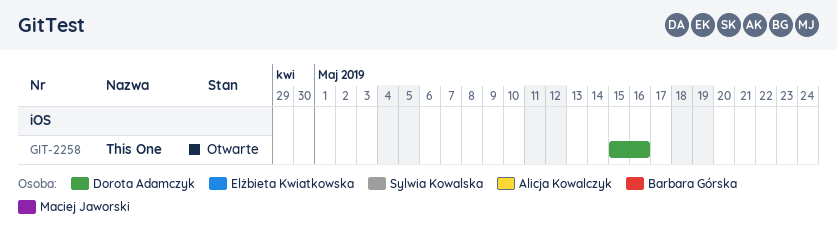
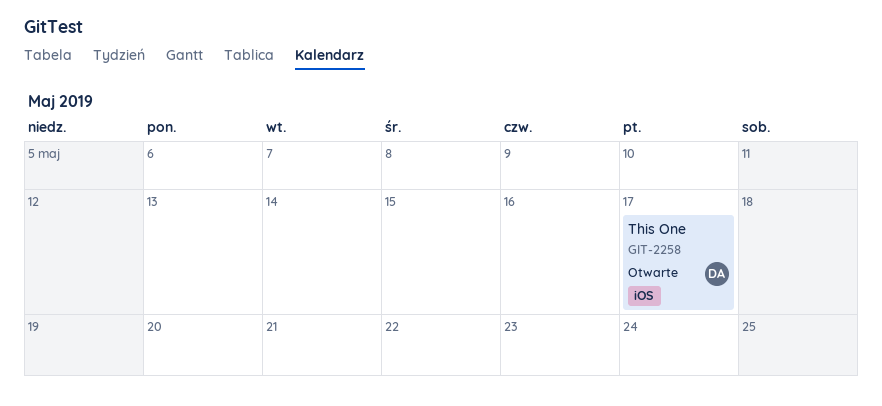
GIT-2258, due: May 16 -> May 17

